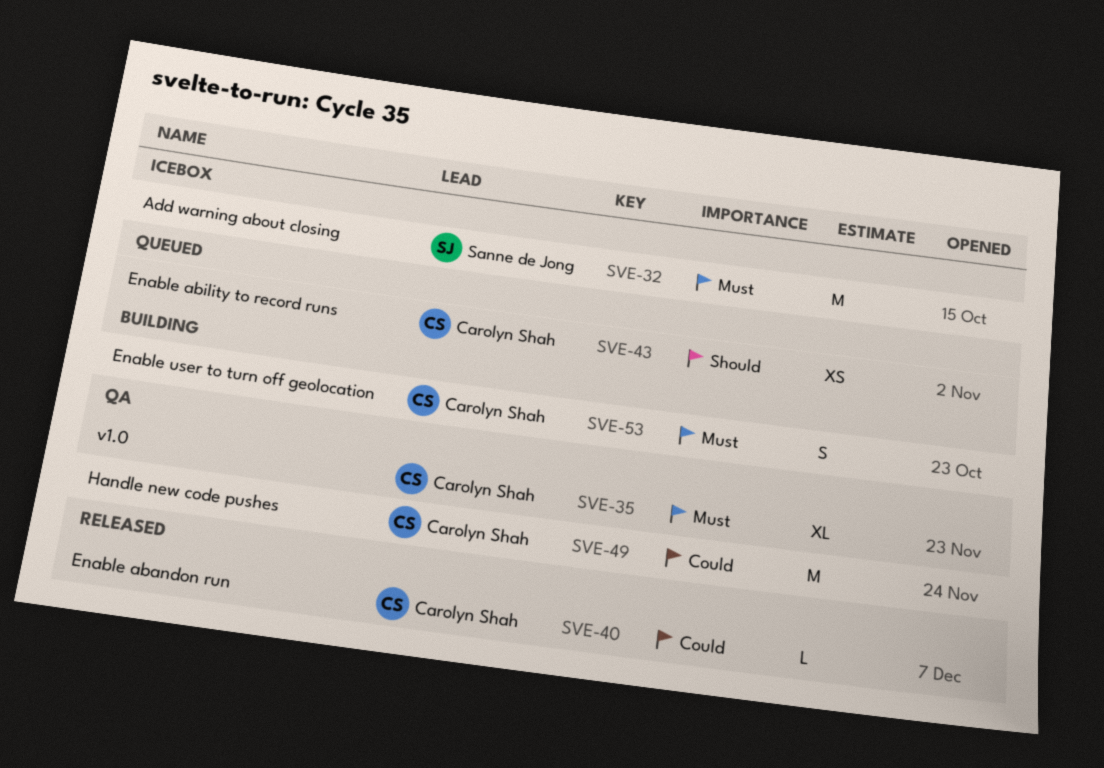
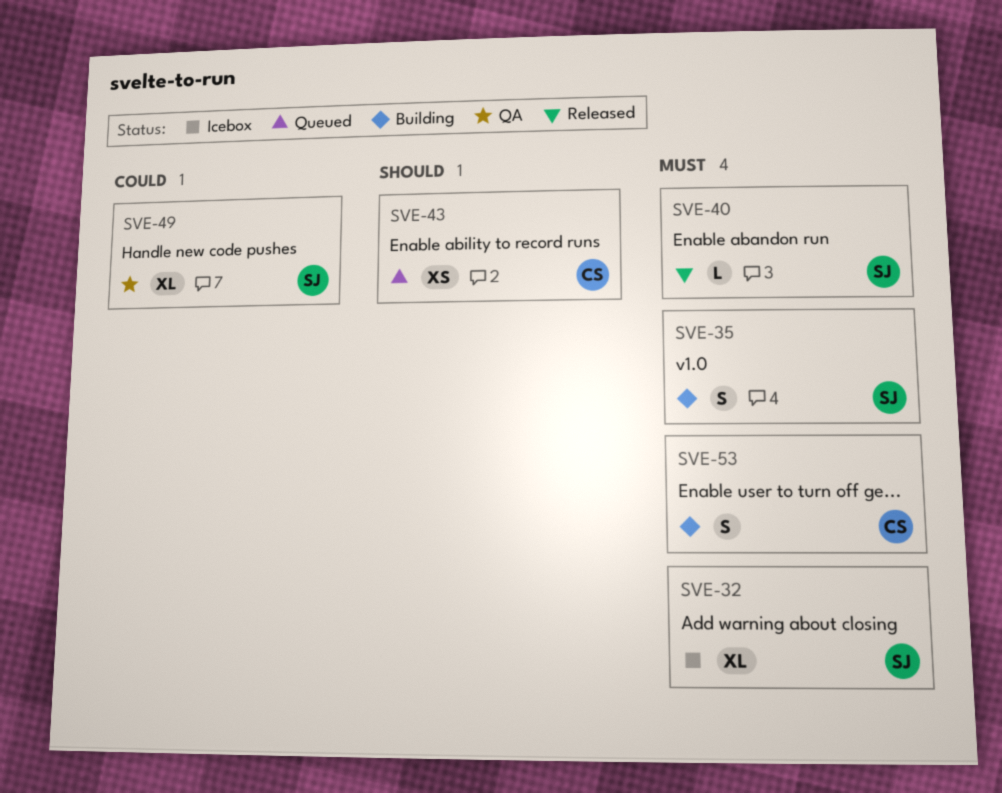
SVE-32, estimate: M -> XL
SVE-35, status: QA -> Building
SVE-35, owner: Carolyn Shah -> Sanne de Jong
SVE-35, estimate: XL -> S
SVE-40, owner: Carolyn Shah -> Sanne de Jong
SVE-40, priority: Could -> Must
SVE-49, owner: Carolyn Shah -> Sanne de Jong
SVE-49, estimate: M -> XL

